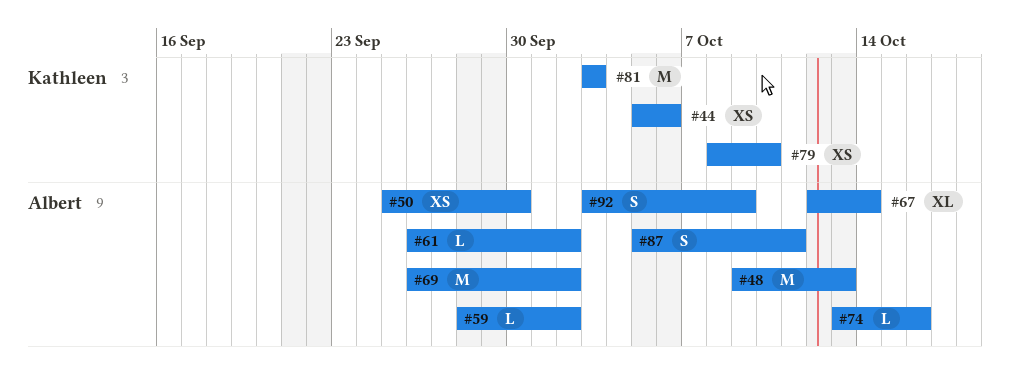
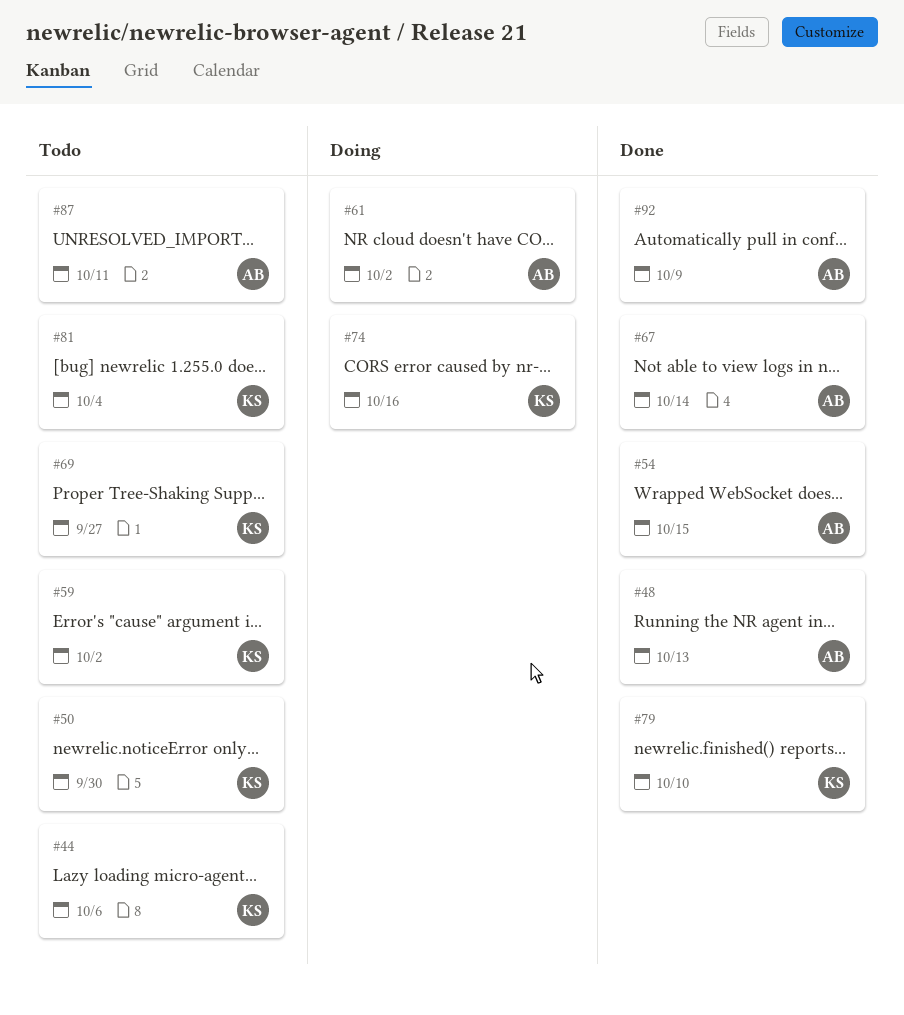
#50, owner: Albert -> Kathleen
#54: none -> present
#59, owner: Albert -> Kathleen
#69, owner: Albert -> Kathleen
#69, due: Oct 2 -> Sep 27
#74, owner: Albert -> Kathleen
#81, due: Oct 3 -> Oct 4

